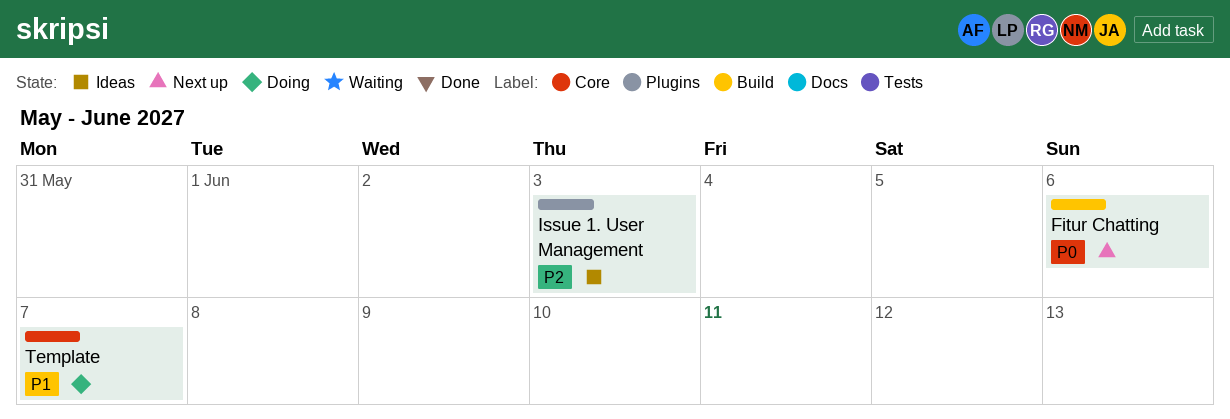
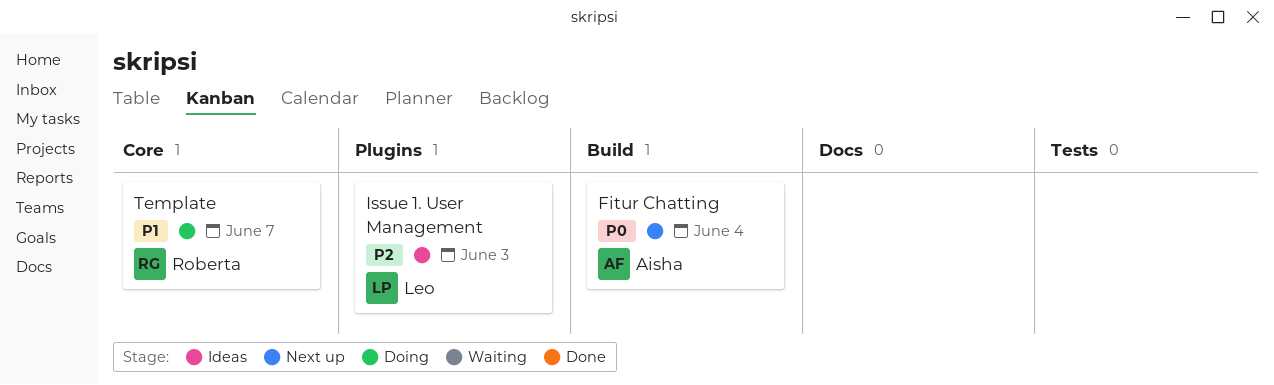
Fitur Chatting, due: Jun 6 -> Jun 4

